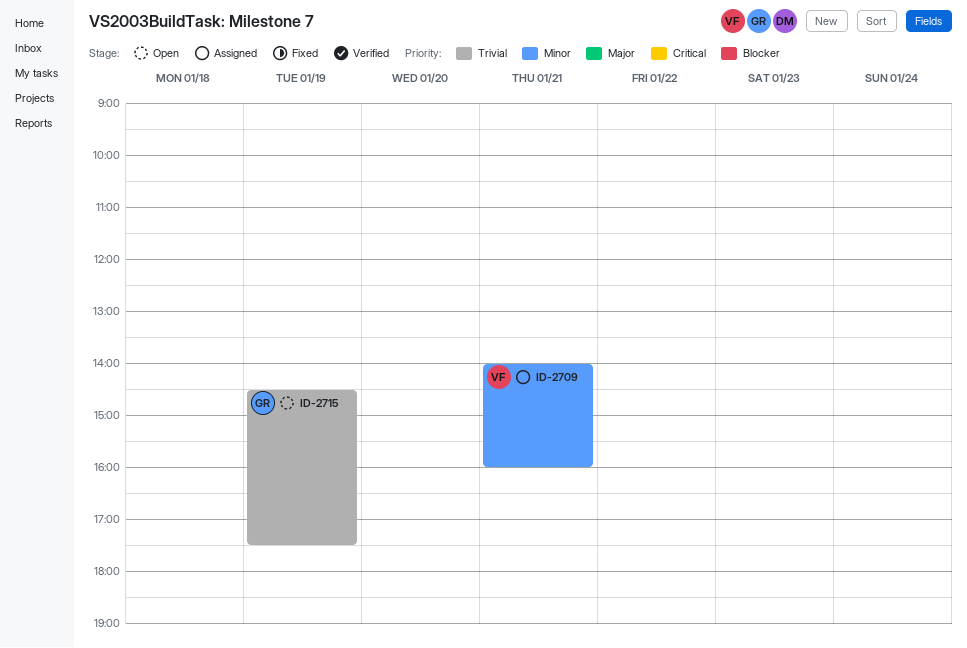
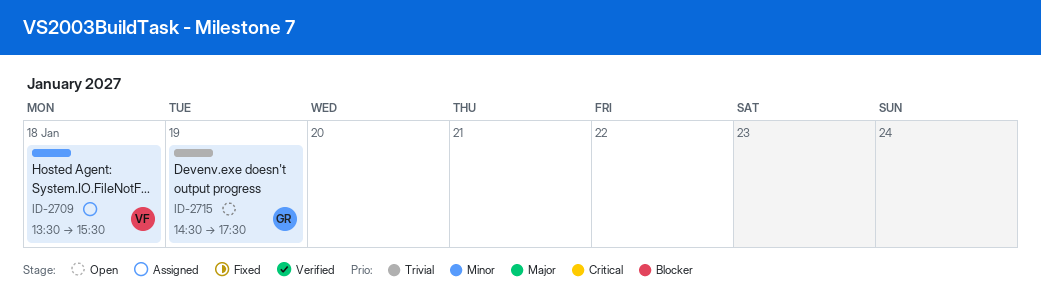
ID-2709, day: Jan 21 -> Jan 18
ID-2709, begins: 14:00 -> 13:30
ID-2709, ends: 16:00 -> 15:30

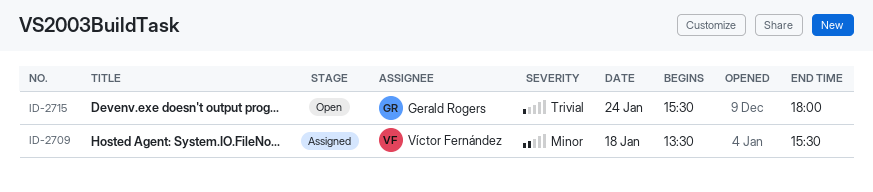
ID-2715, day: Jan 19 -> Jan 24
ID-2715, begins: 14:30 -> 15:30
ID-2715, ends: 17:30 -> 18:00

